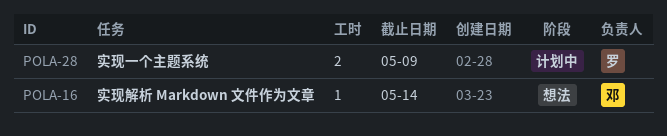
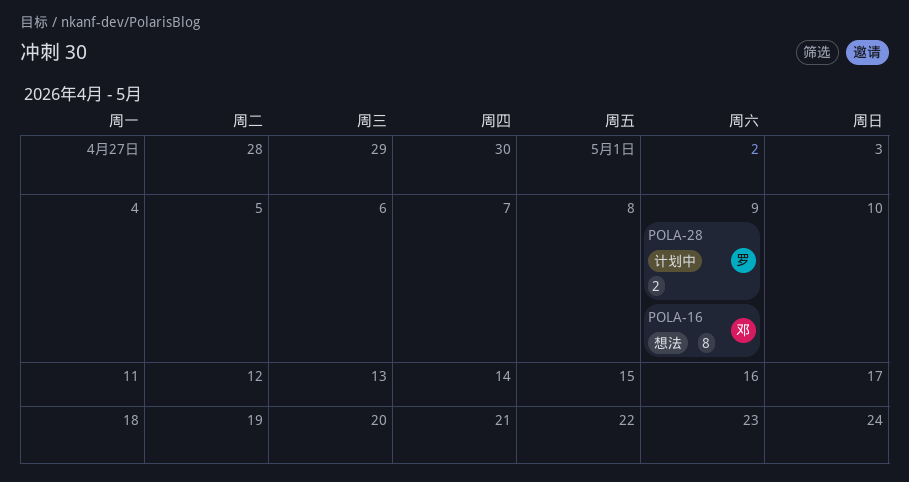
POLA-16, estimate: 1 -> 8
POLA-16, due: May 14 -> May 9

